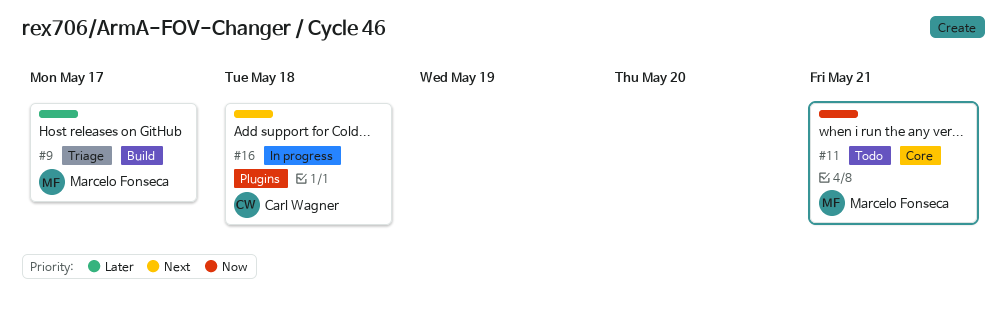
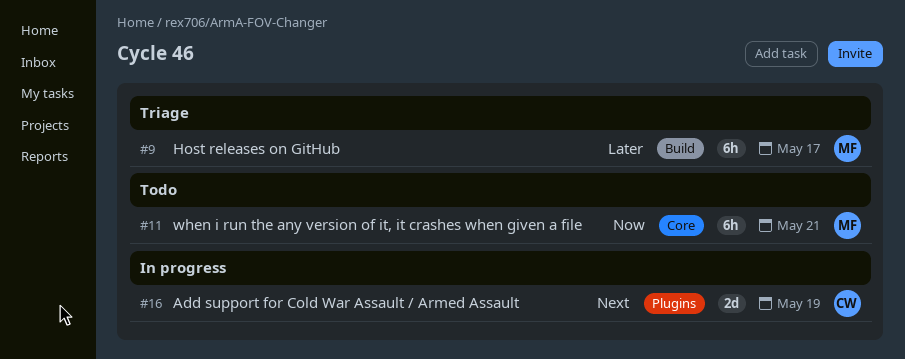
#16, due: May 18 -> May 19

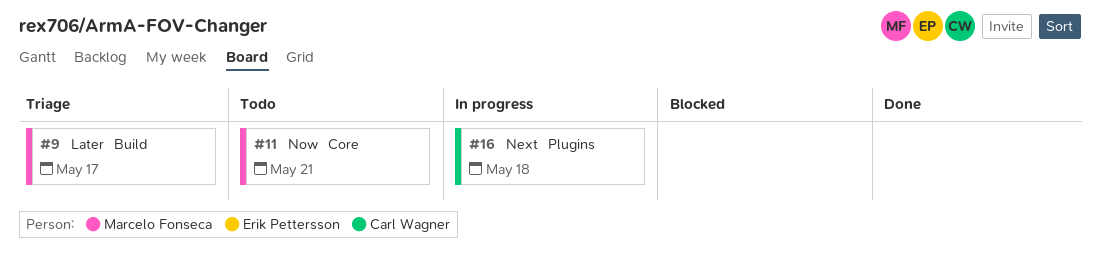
#16, due: May 19 -> May 18

